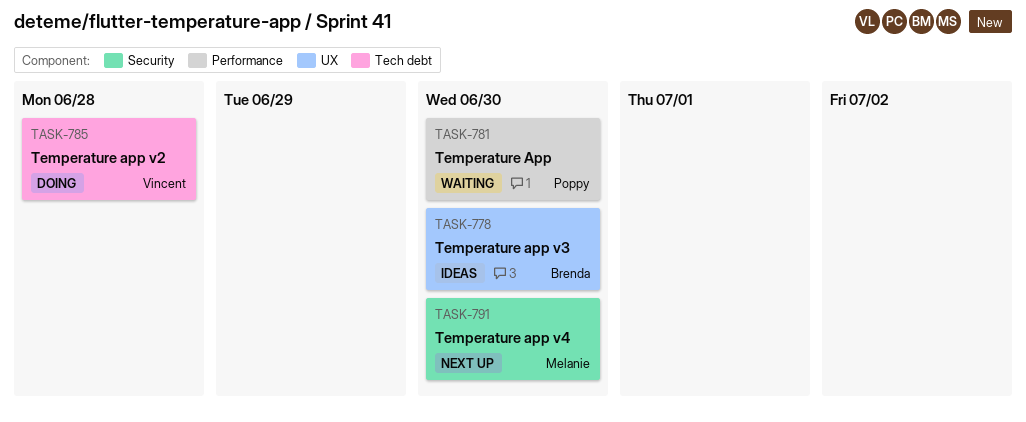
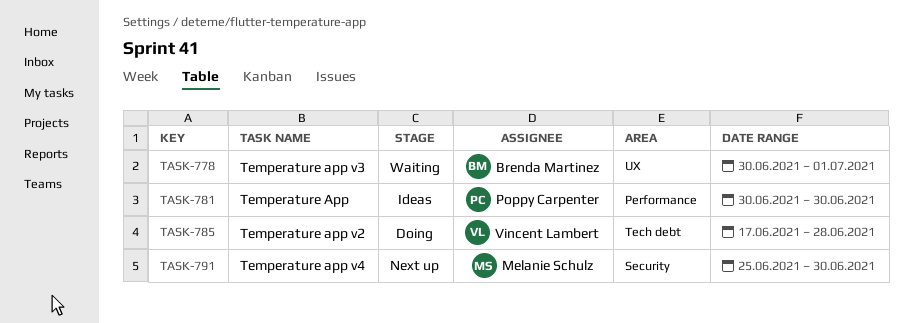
TASK-778, status: Ideas -> Waiting
TASK-778, due: Jun 30 -> Jul 1
TASK-781, status: Waiting -> Ideas

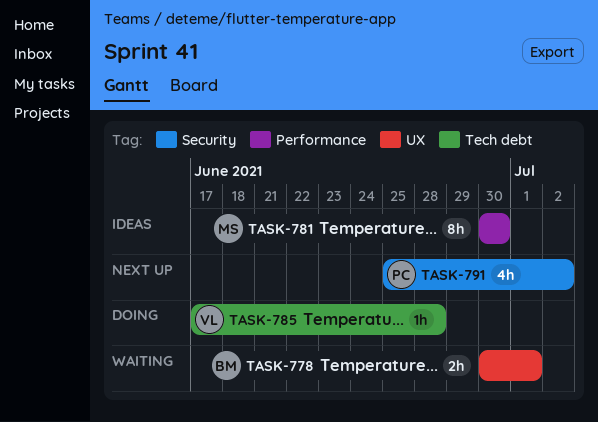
TASK-781, owner: Poppy Carpenter -> Melanie Schulz
TASK-791, owner: Melanie Schulz -> Poppy Carpenter
TASK-791, due: Jun 30 -> Jul 2

